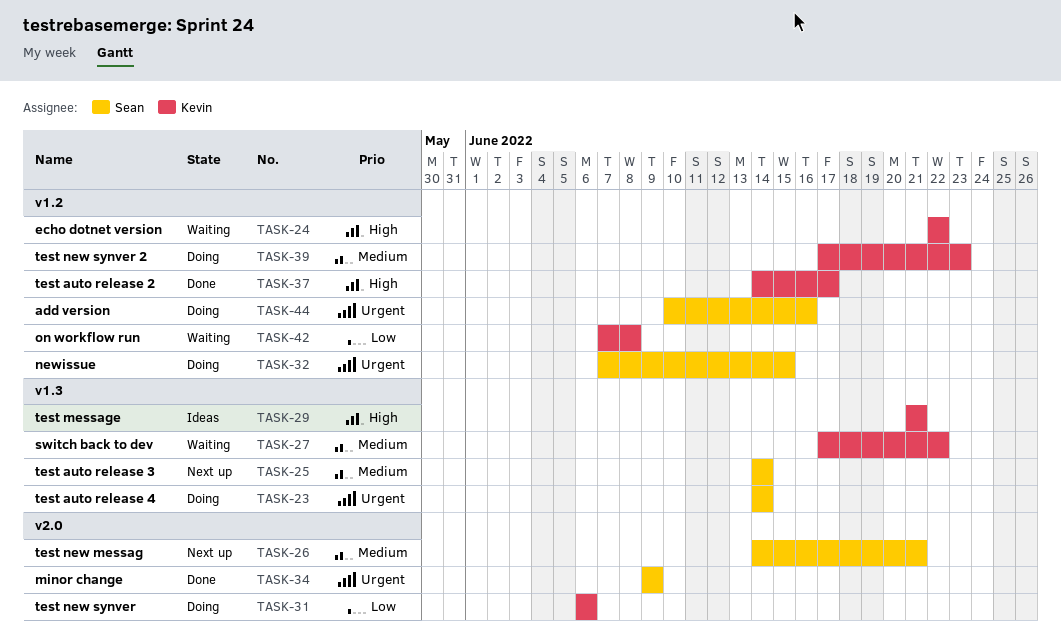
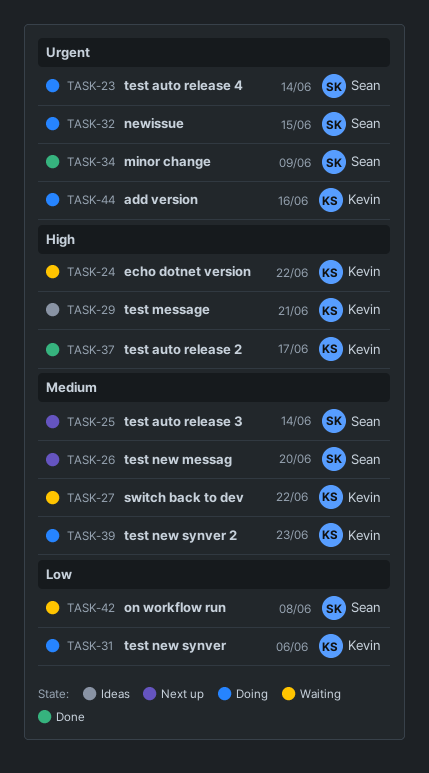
TASK-26, due: Jun 21 -> Jun 20
TASK-42, owner: Kevin -> Sean
TASK-44, owner: Sean -> Kevin

